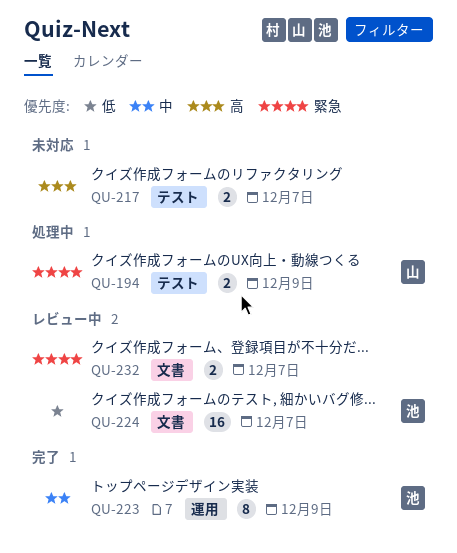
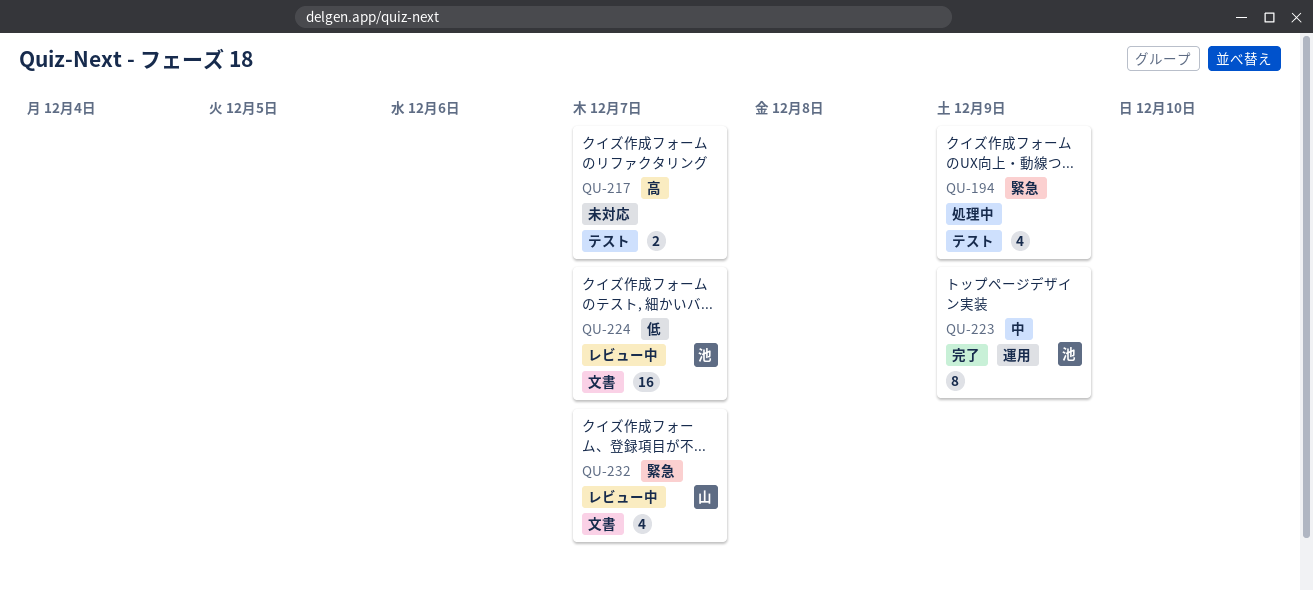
QU-194, owner: 山 -> none
QU-194, estimate: 2 -> 4
QU-232, owner: none -> 山
QU-232, estimate: 2 -> 4

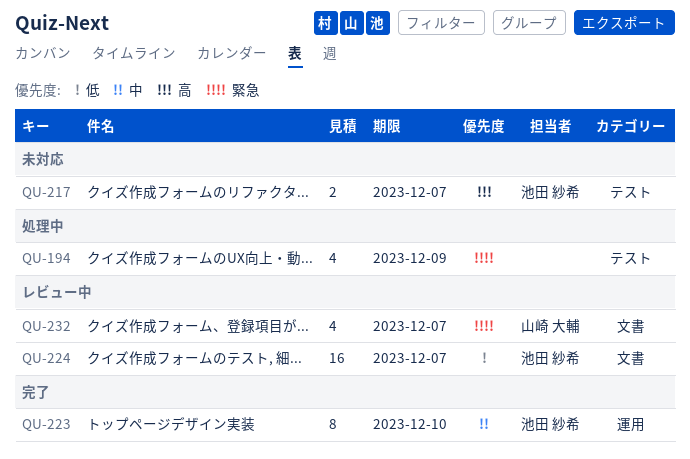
QU-217, owner: none -> 池田 紗希
QU-223, due: Dec 9 -> Dec 10

